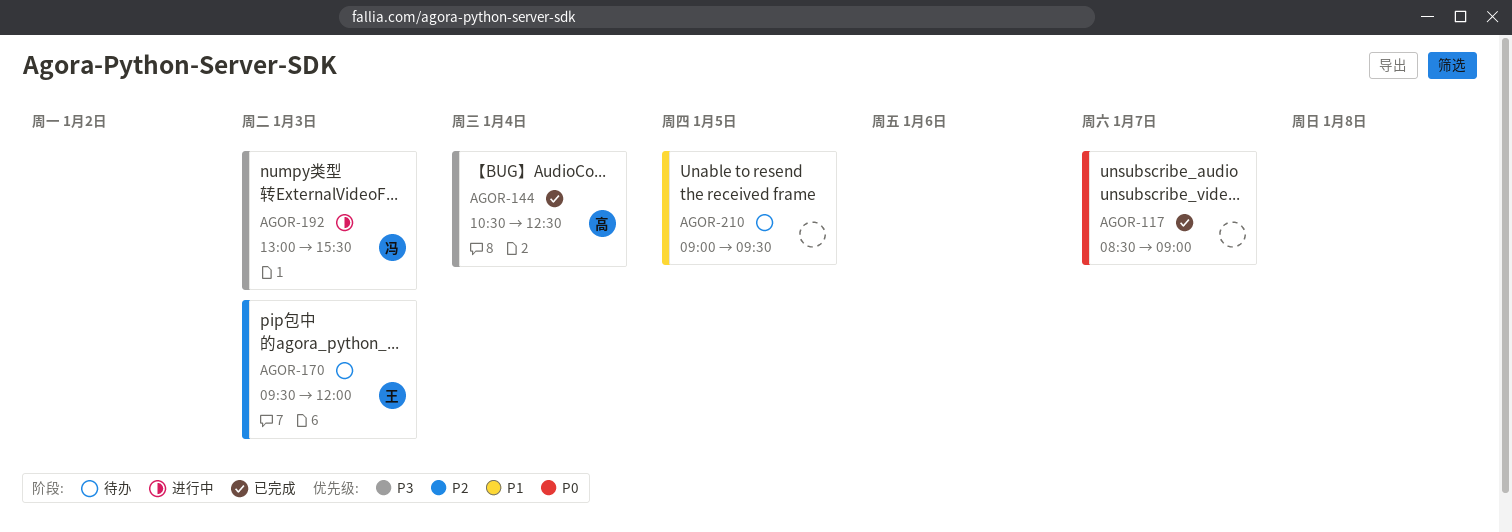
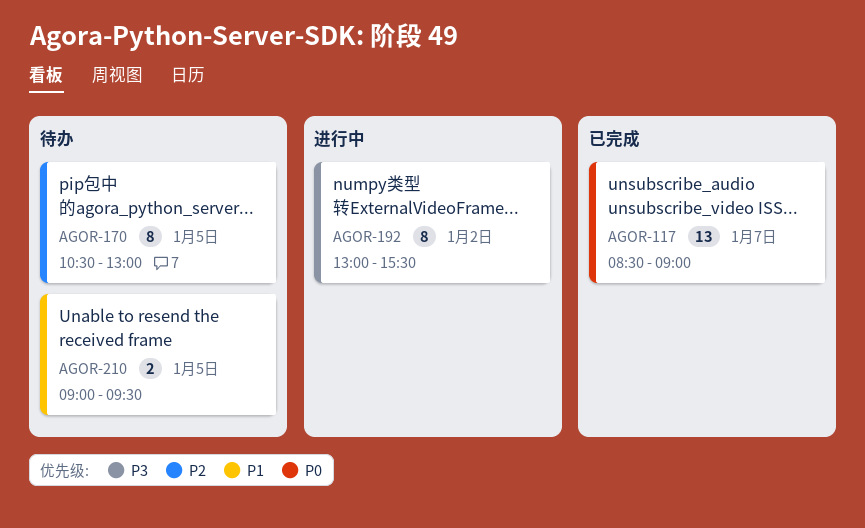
AGOR-144: present -> none
AGOR-170, day: Jan 3 -> Jan 5
AGOR-170, begins: 09:30 -> 10:30
AGOR-170, ends: 12:00 -> 13:00
AGOR-192, day: Jan 3 -> Jan 2

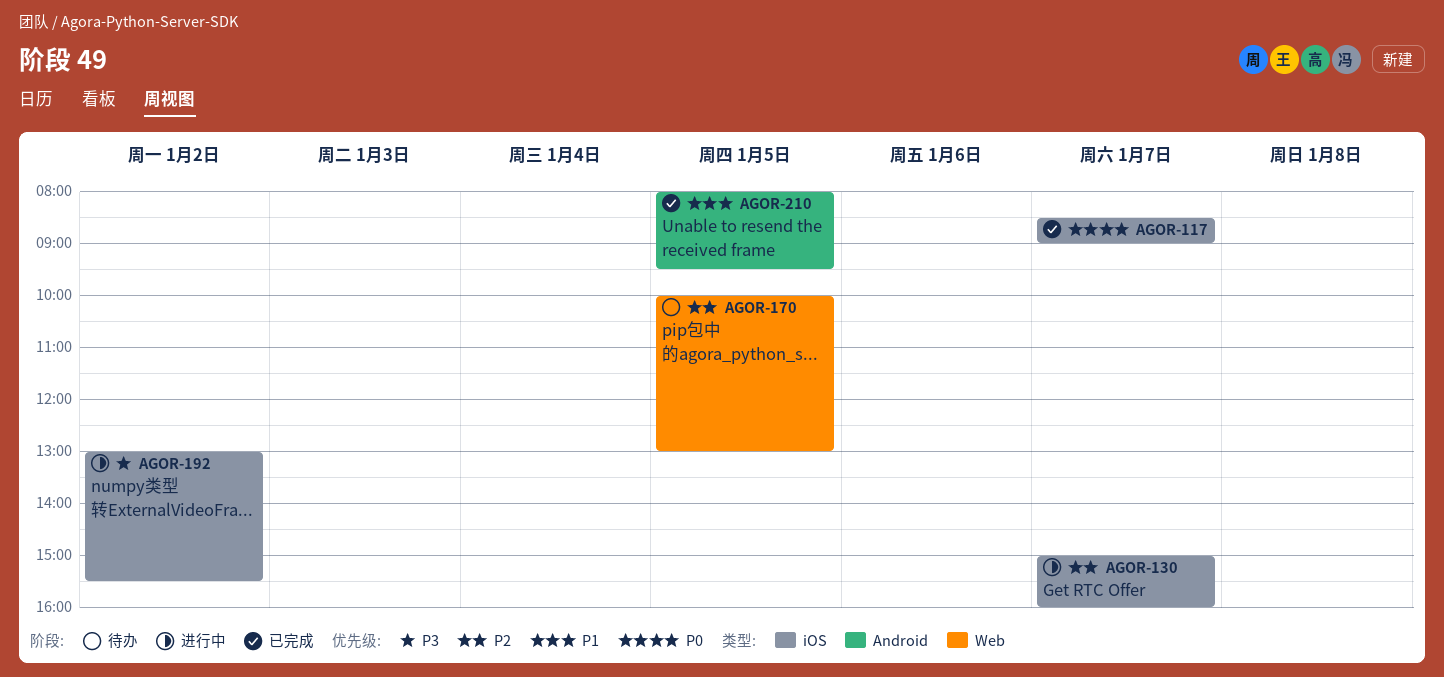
AGOR-130: none -> present
AGOR-170, begins: 10:30 -> 10:00
AGOR-210, status: 待办 -> 已完成
AGOR-210, begins: 09:00 -> 08:00

